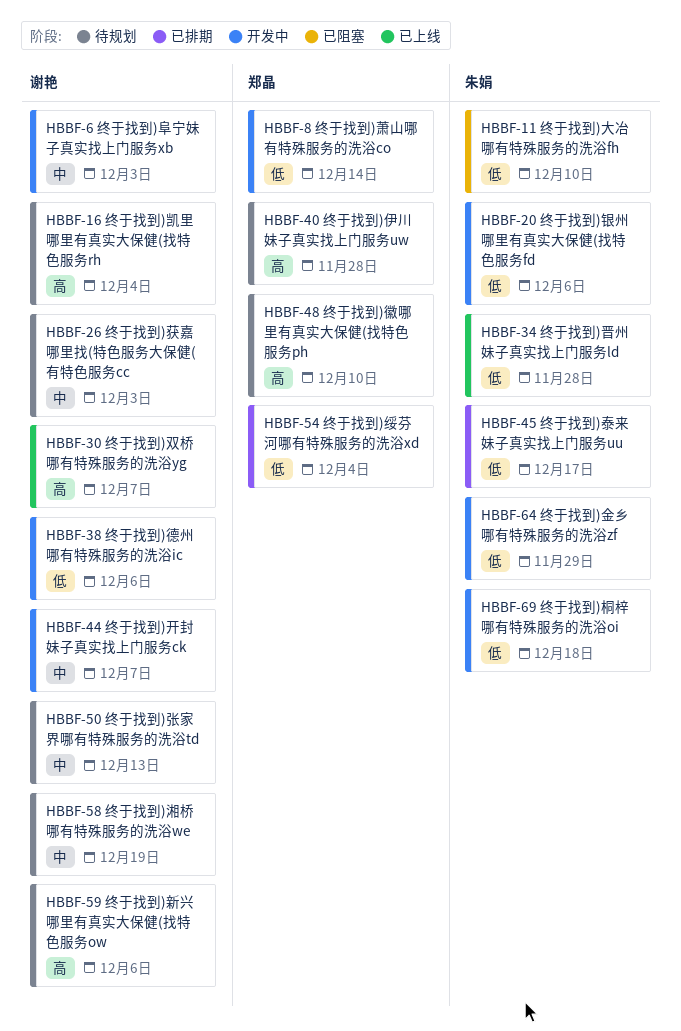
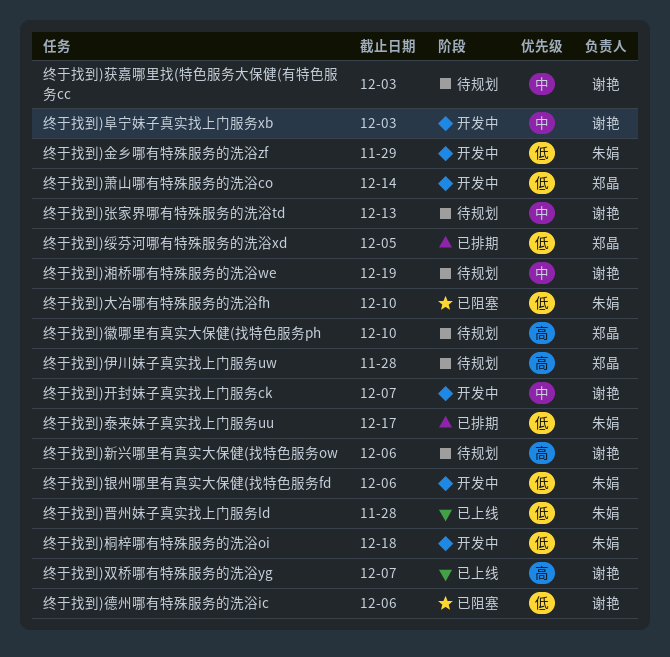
终于找到)凯里哪里有真实大保健(找特色服务rh: present -> none
终于找到)德州哪有特殊服务的洗浴ic, status: 开发中 -> 已阻塞
终于找到)绥芬河哪有特殊服务的洗浴xd, due: Dec 4 -> Dec 5

